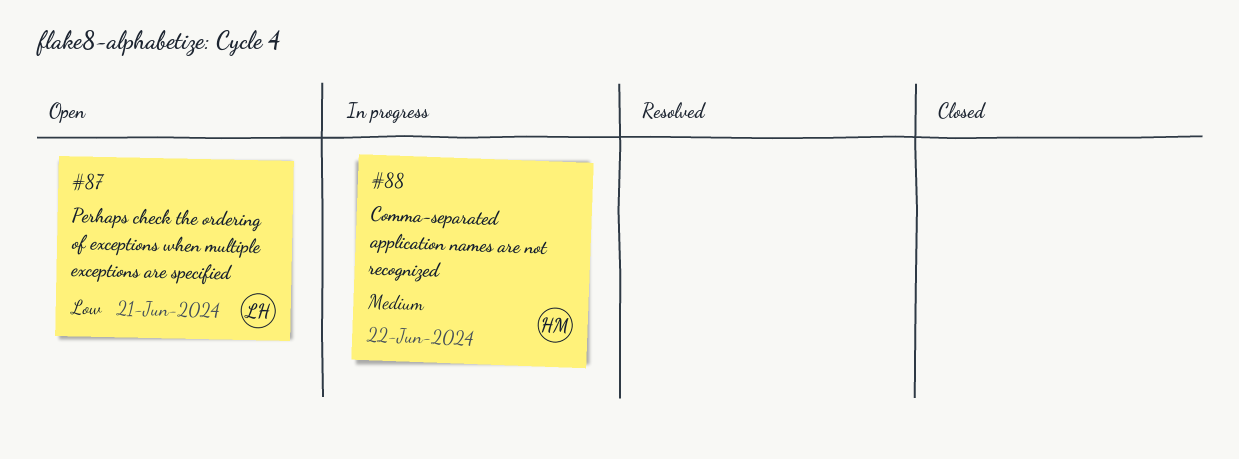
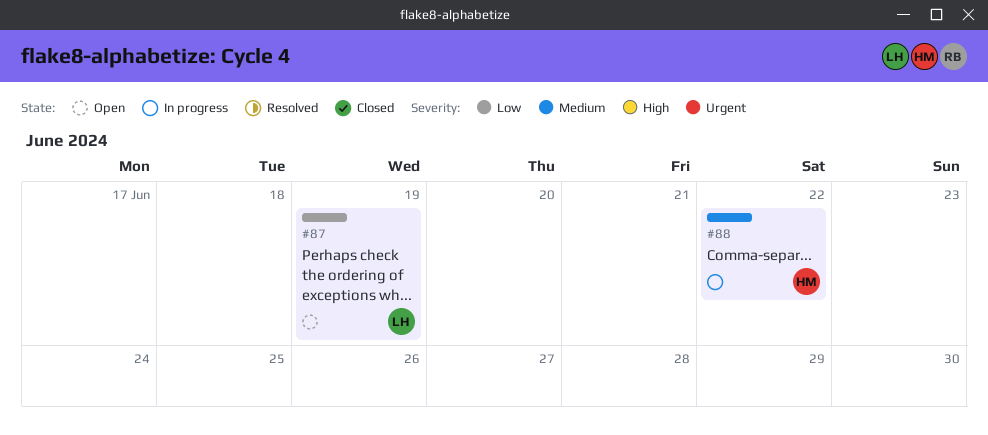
#87, due: Jun 21 -> Jun 19

